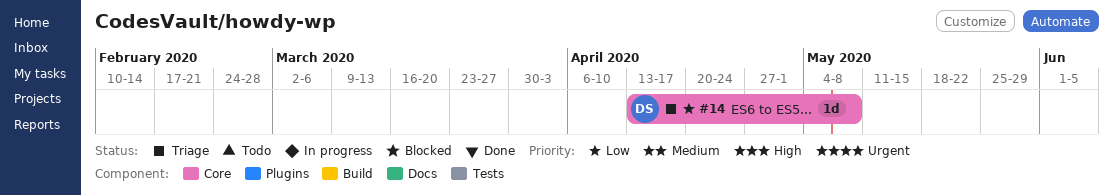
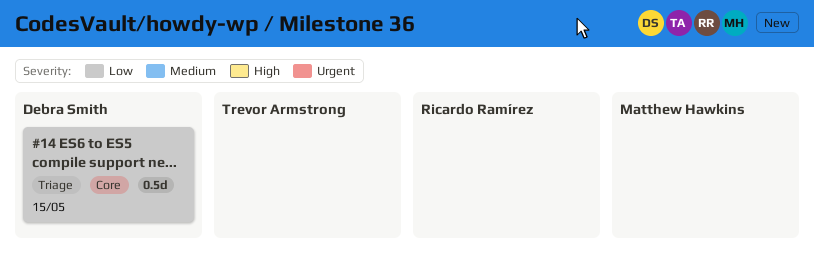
#14, estimate: 1d -> 0.5d
#14, due: May 8 -> May 15

